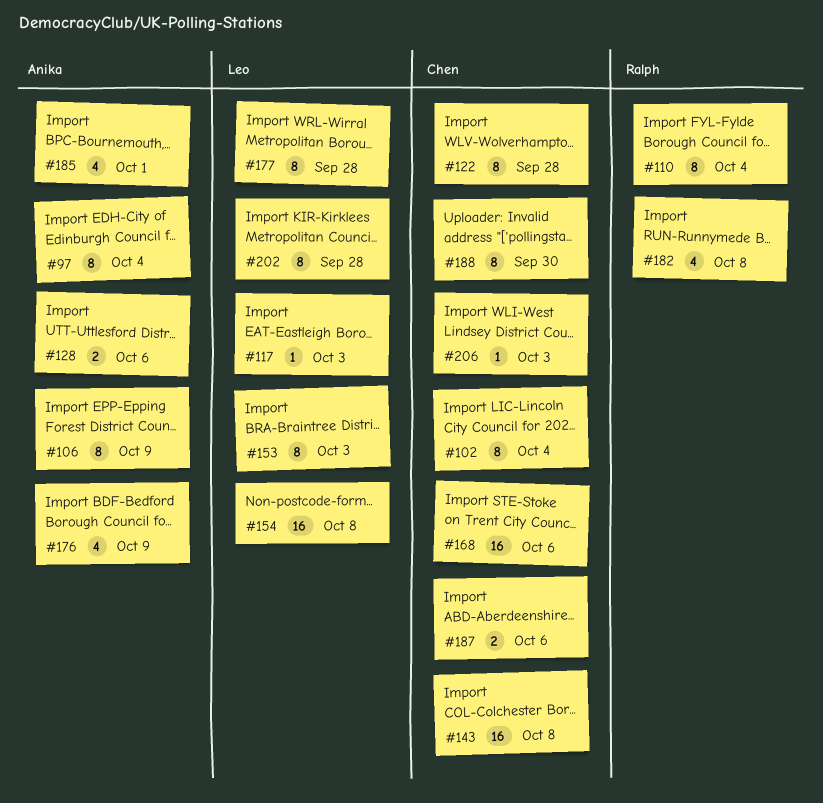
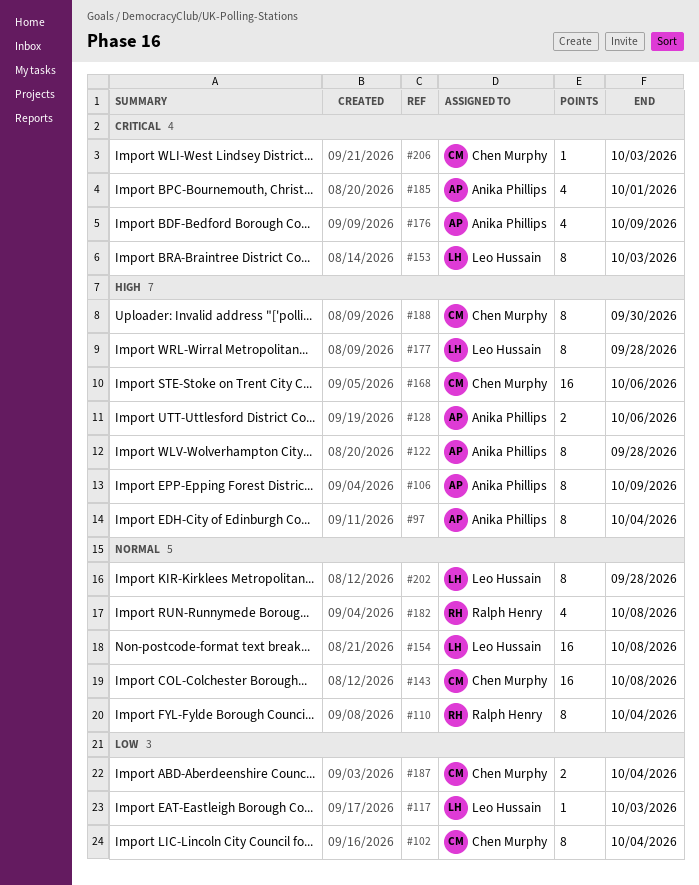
#122, owner: Chen Murphy -> Anika Phillips
#187, due: Oct 6 -> Oct 4

